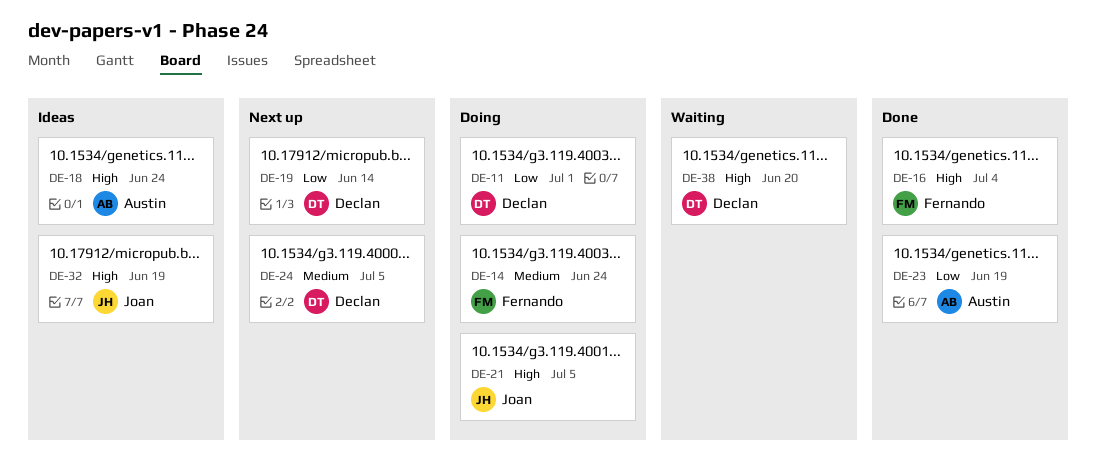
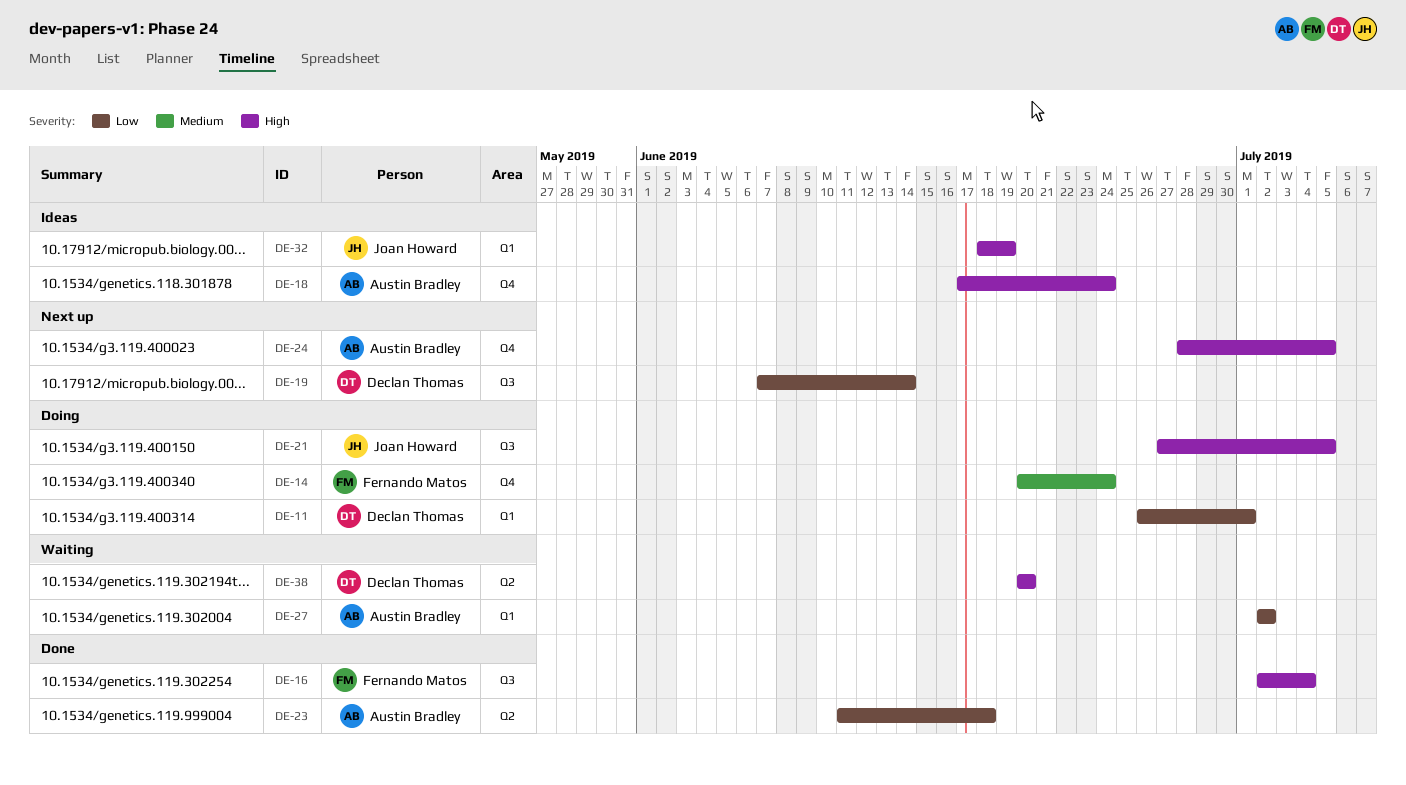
DE-23, due: Jun 19 -> Jun 18
DE-24, owner: Declan Thomas -> Austin Bradley
DE-24, priority: Medium -> High
DE-27: none -> present

